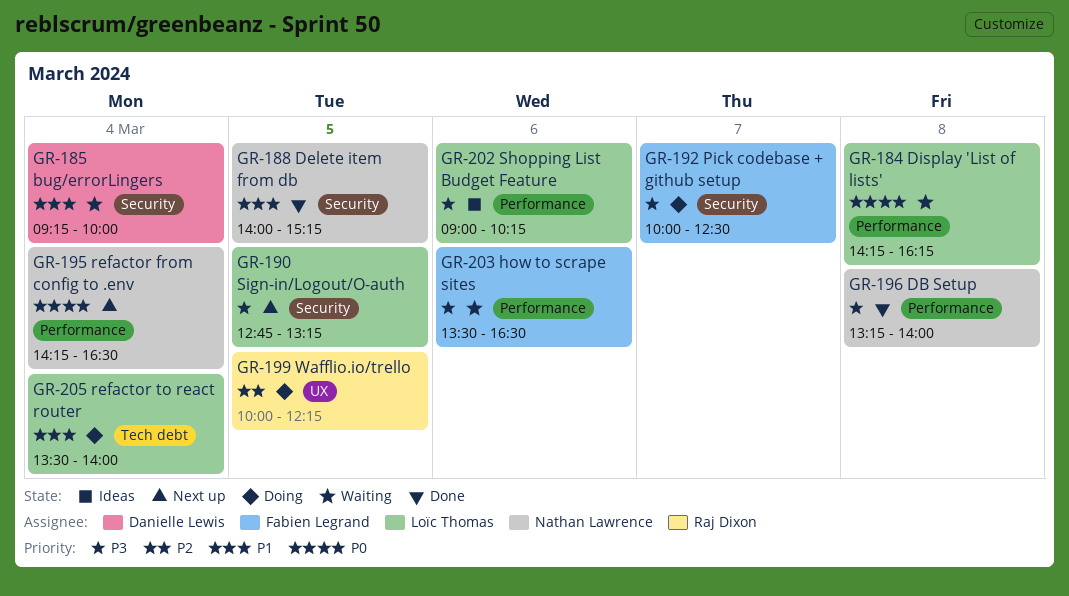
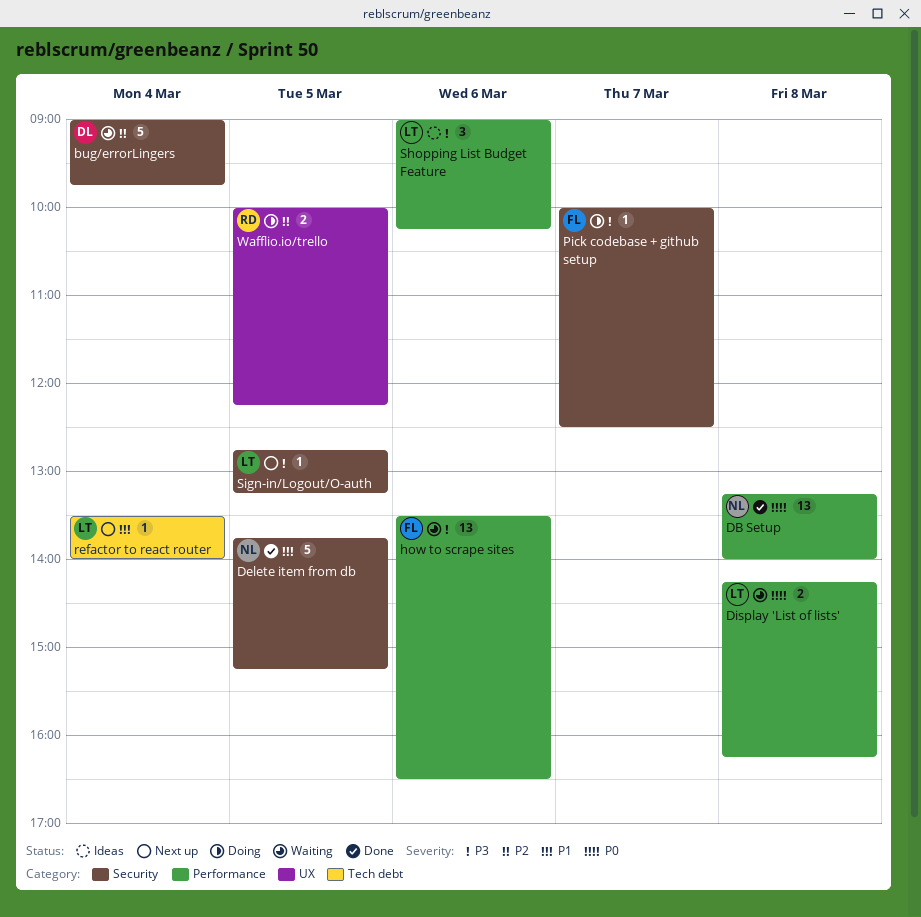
bug/errorLingers, priority: P1 -> P2
bug/errorLingers, begins: 09:15 -> 09:00
bug/errorLingers, ends: 10:00 -> 09:45
DB Setup, priority: P3 -> P0
Delete item from db, begins: 14:00 -> 13:45
refactor from config to .env: present -> none
refactor to react router, status: Doing -> Next up

